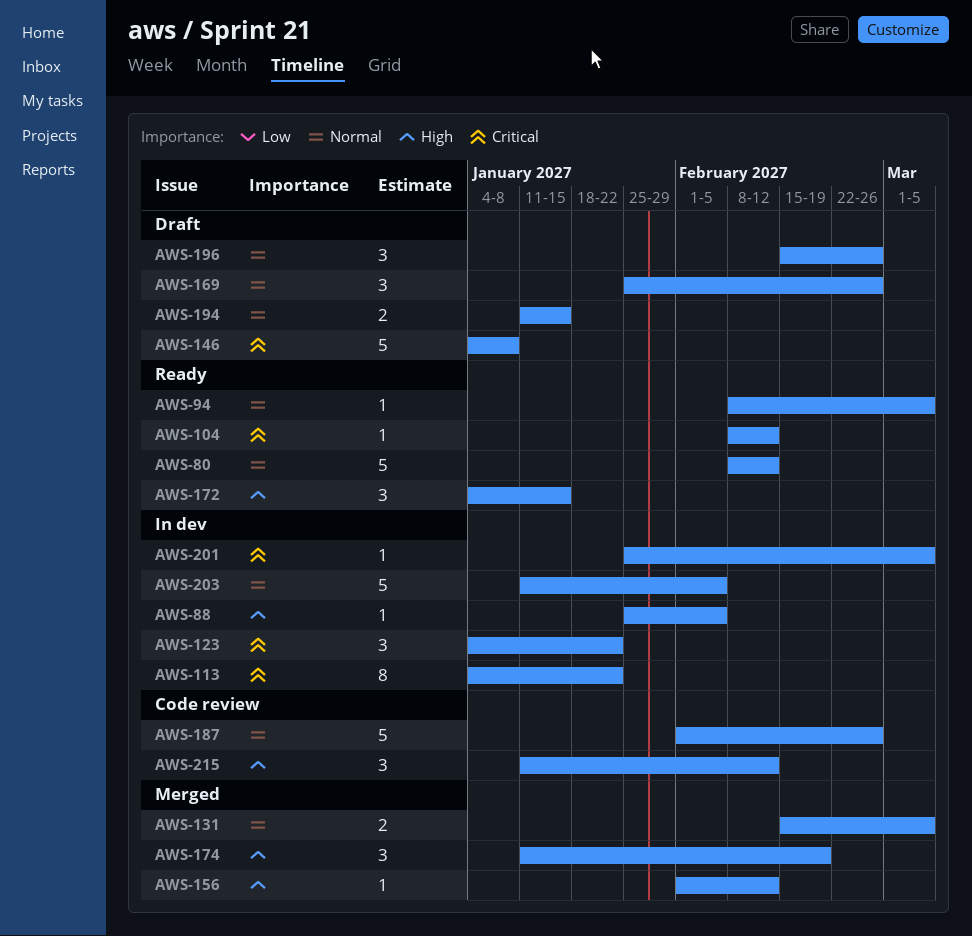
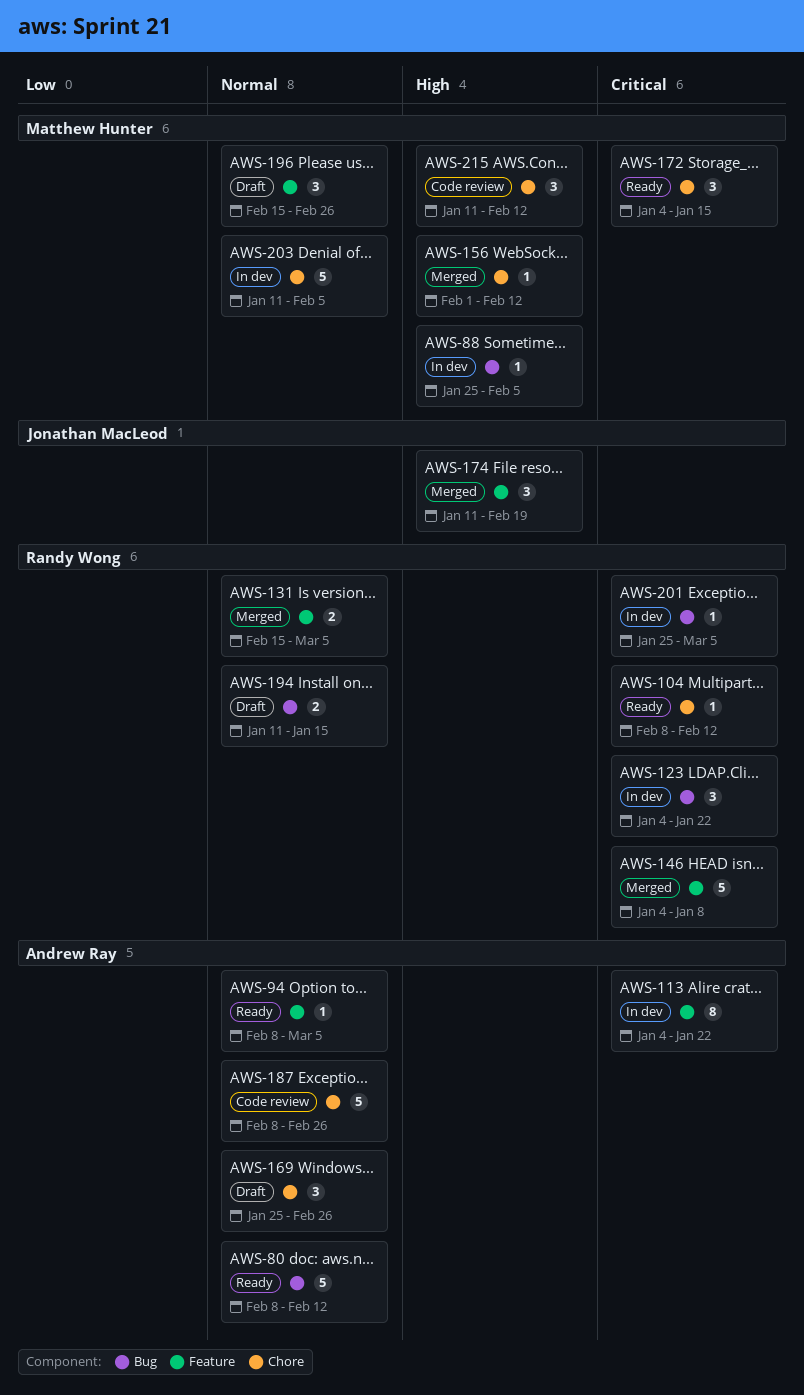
AWS-146, status: Draft -> Merged
AWS-172, priority: High -> Critical
AWS-187, start: Feb 1 -> Feb 8

